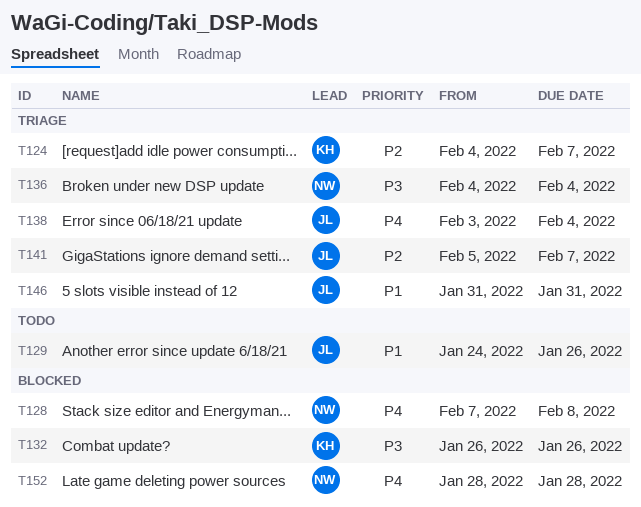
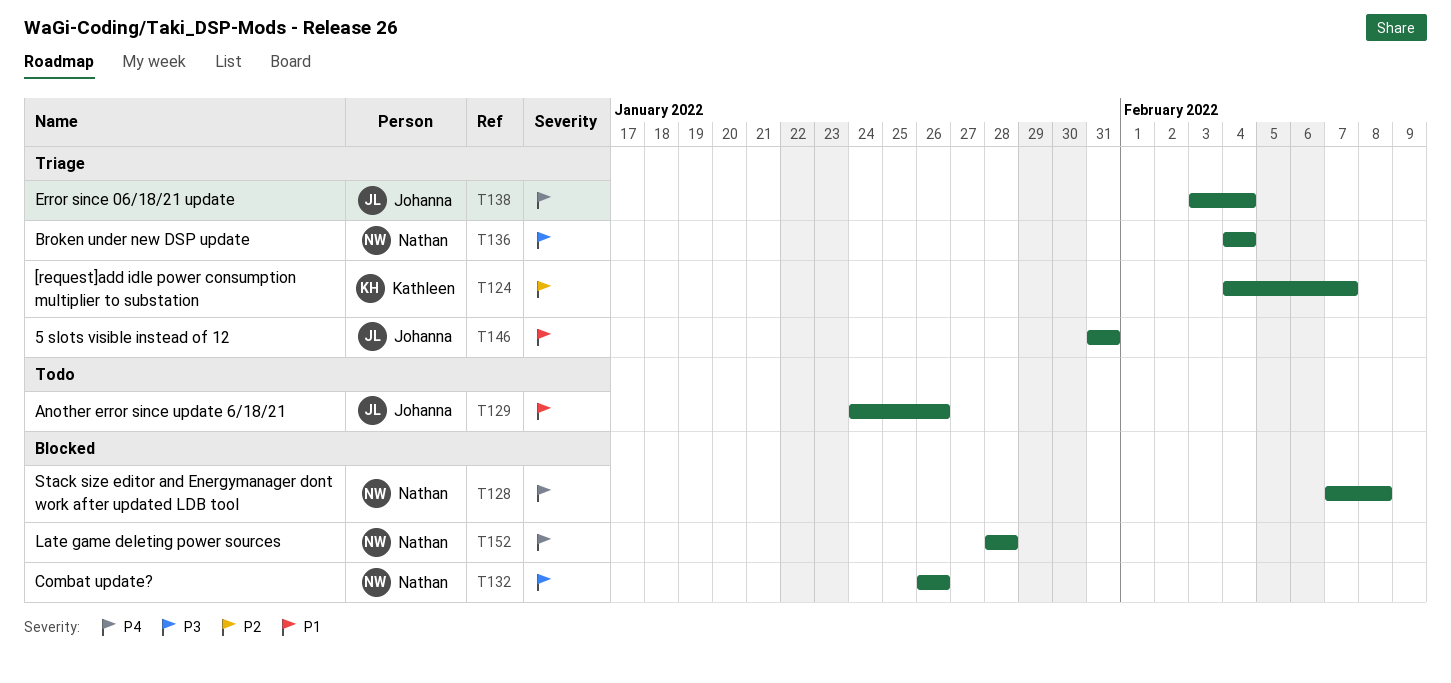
T132, owner: Kathleen -> Nathan
T141: present -> none

